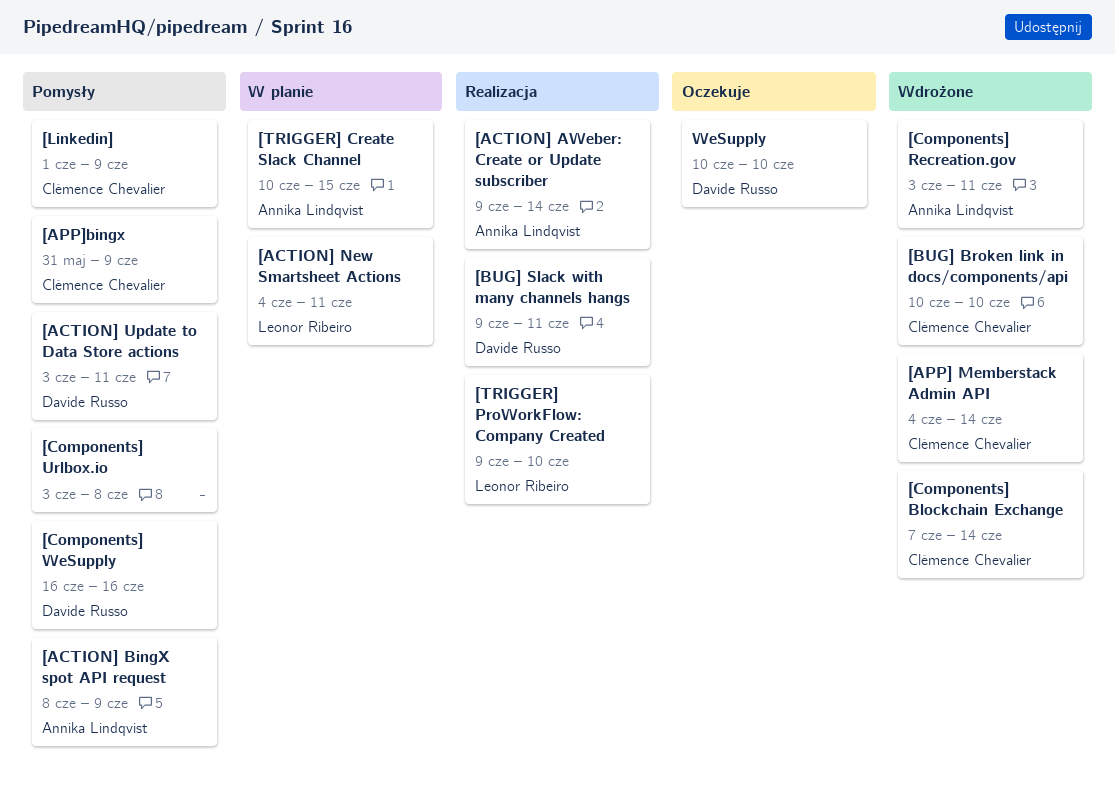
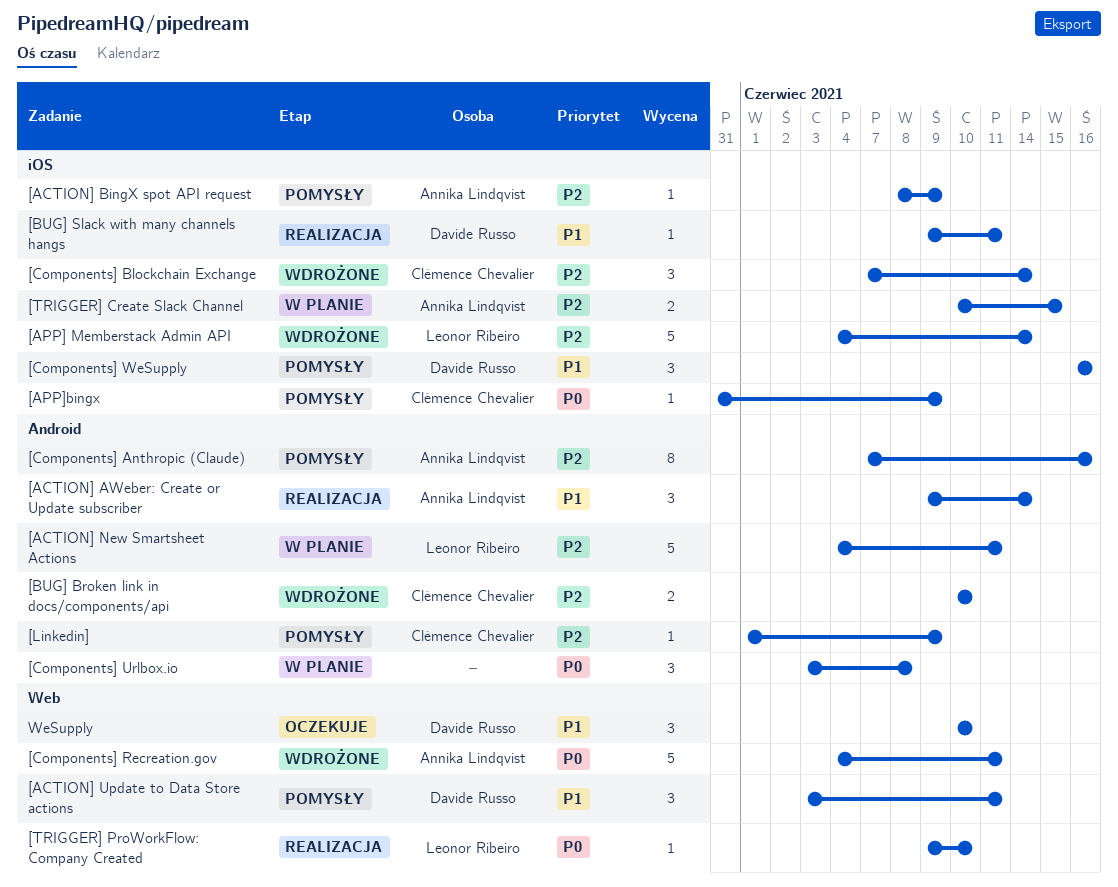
[APP] Memberstack Admin API, owner: Clémence Chevalier -> Leonor Ribeiro
[Components] Anthropic (Claude): none -> present
[Components] Recreation.gov, start: Jun 3 -> Jun 4
[Components] Urlbox.io, status: Pomysły -> W planie

